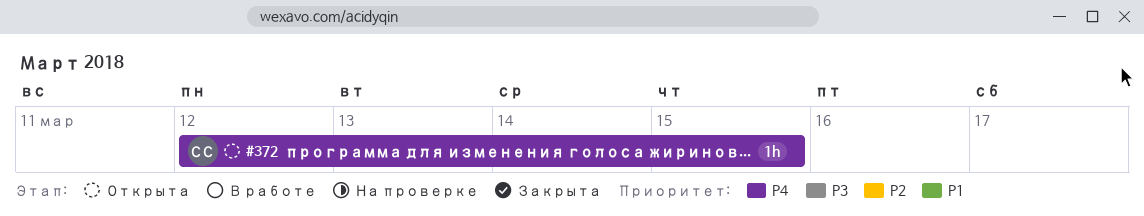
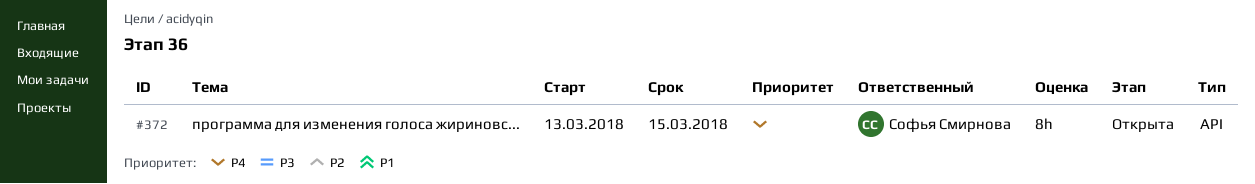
#372, estimate: 1h -> 8h
#372, start: Mar 12 -> Mar 13

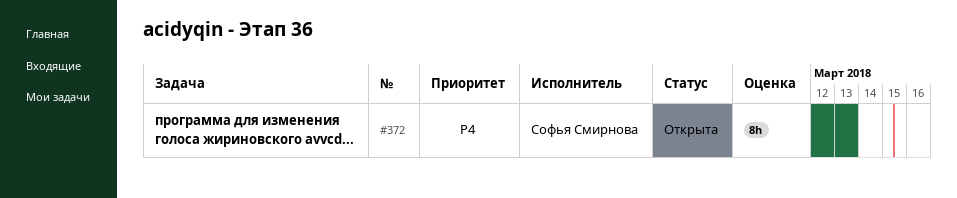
#372, start: Mar 13 -> Mar 12
#372, due: Mar 15 -> Mar 13

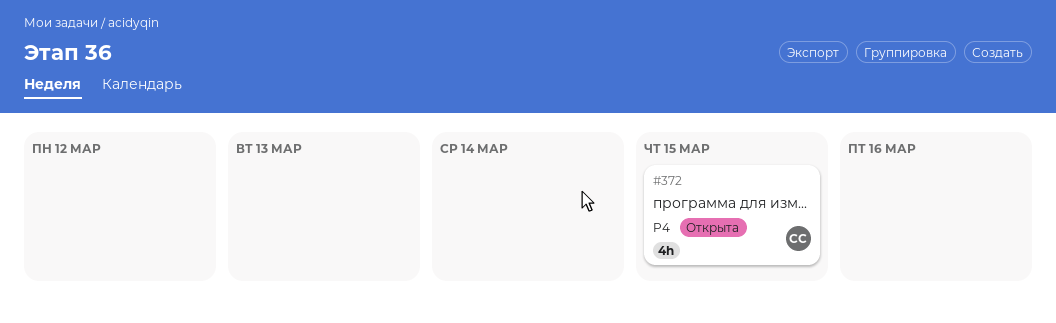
#372, estimate: 8h -> 4h
#372, due: Mar 13 -> Mar 15

